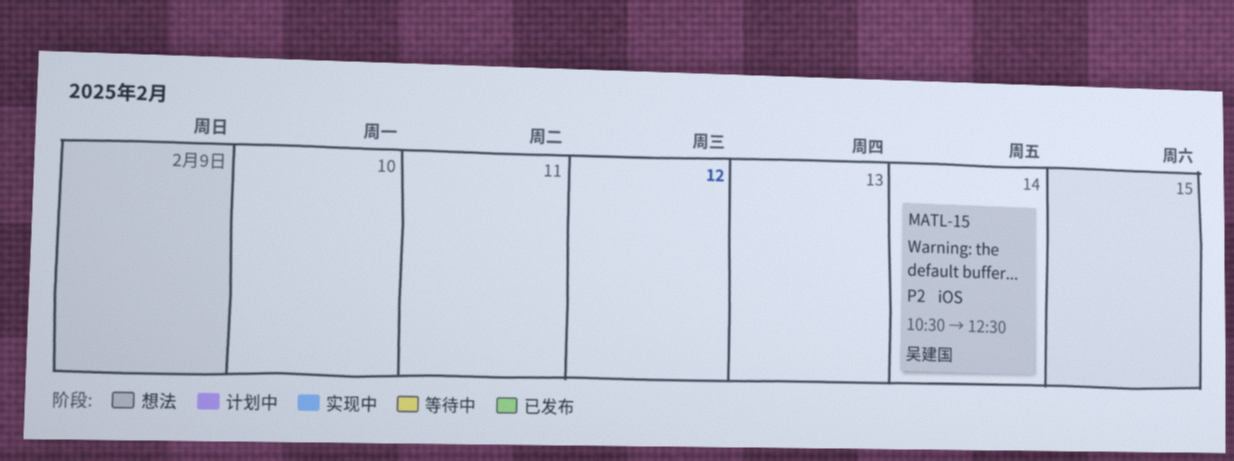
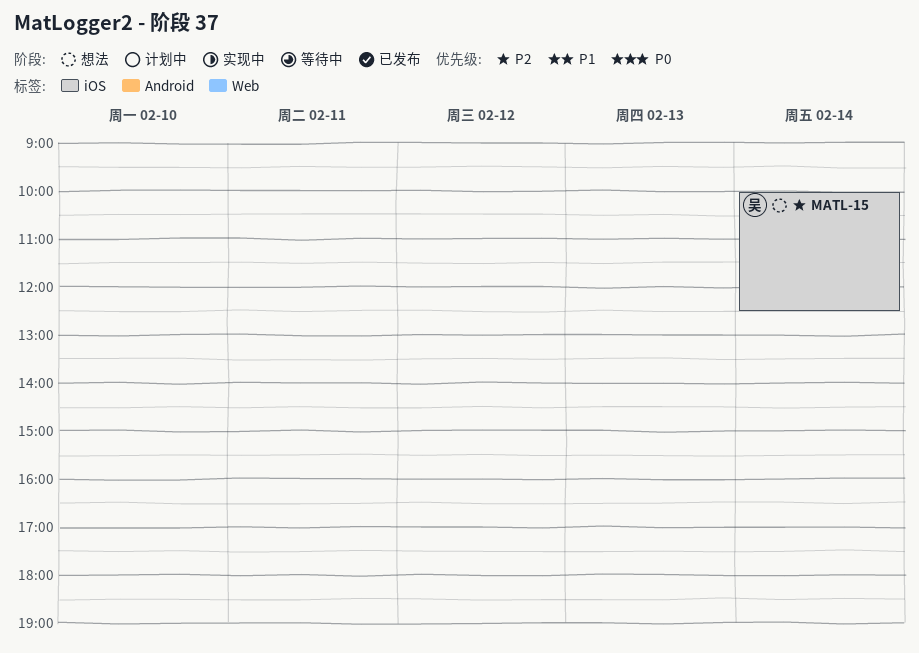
MATL-15, begins: 10:30 -> 10:00

